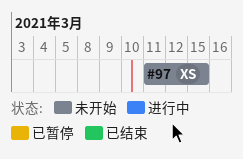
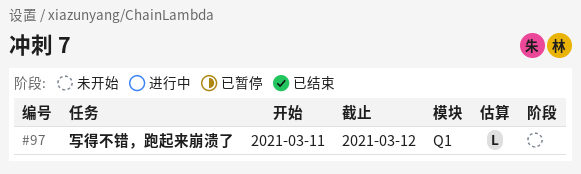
#97, estimate: XS -> L
#97, due: Mar 15 -> Mar 12

